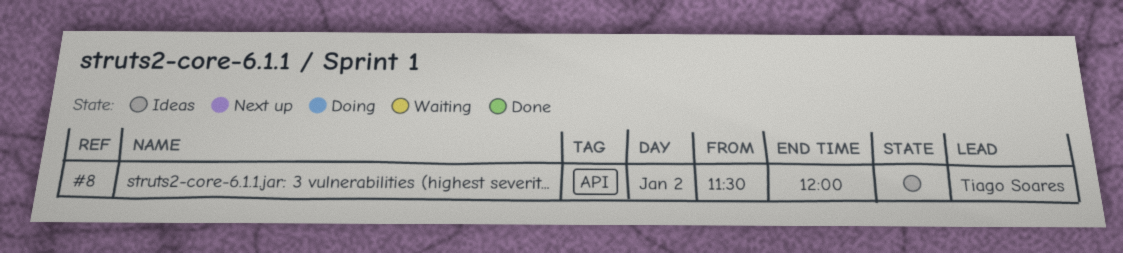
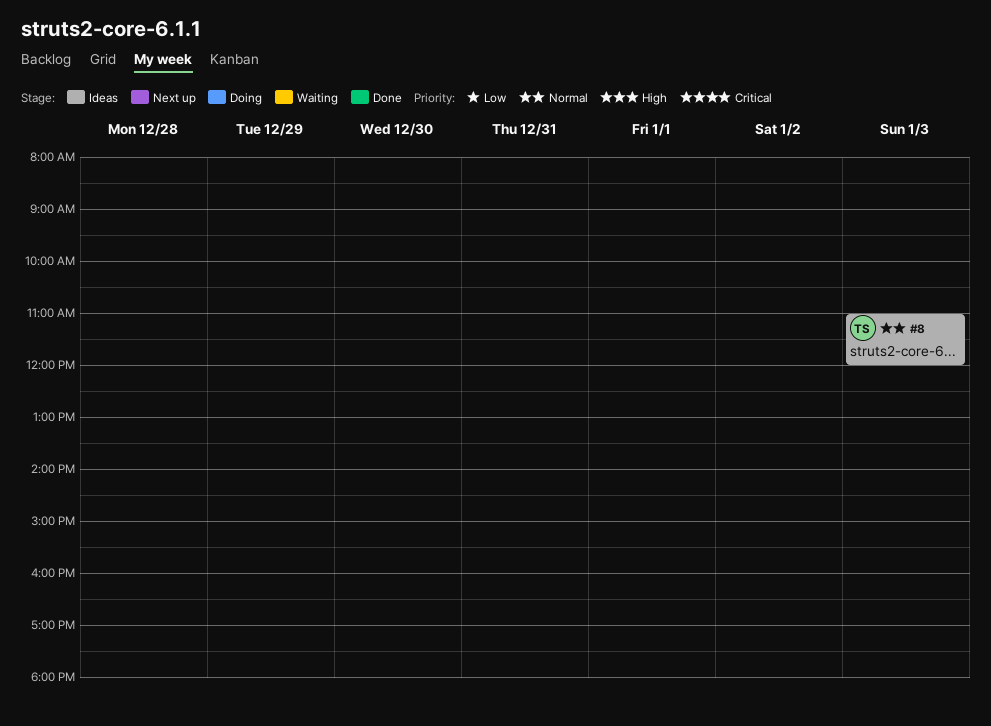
#8, day: Jan 2 -> Jan 3
#8, begins: 11:30 -> 11:00

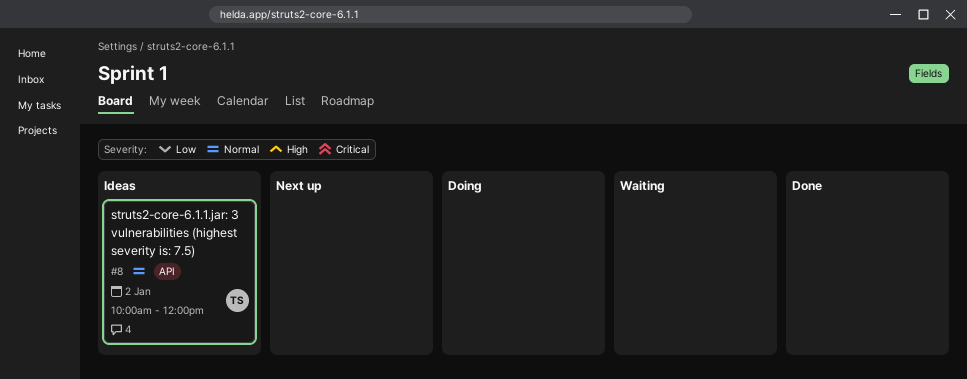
#8, day: Jan 3 -> Jan 2
#8, begins: 11:00 -> 10:00

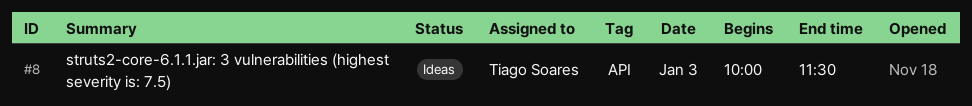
#8, day: Jan 2 -> Jan 3
#8, ends: 12:00 -> 11:30

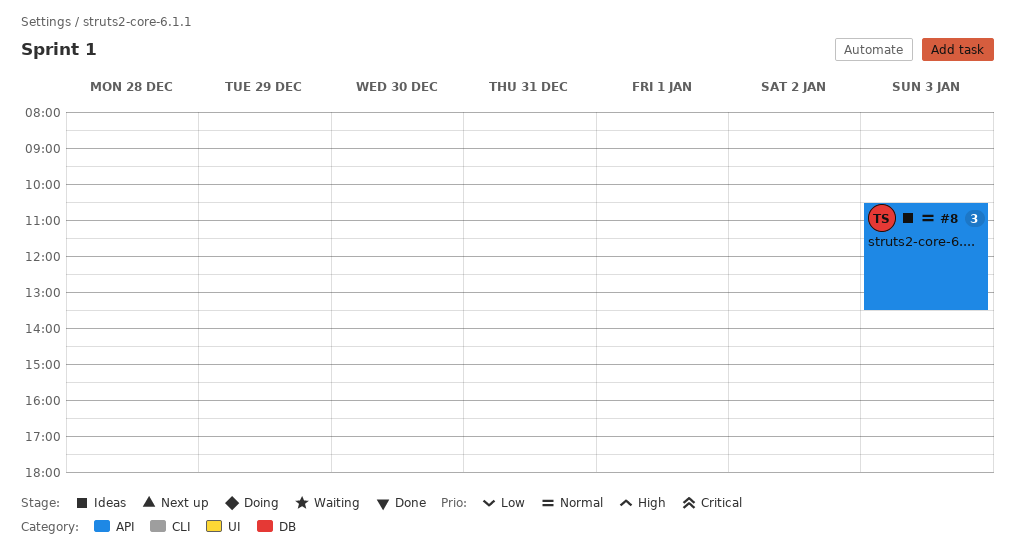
#8, begins: 10:00 -> 10:30
#8, ends: 11:30 -> 13:30

